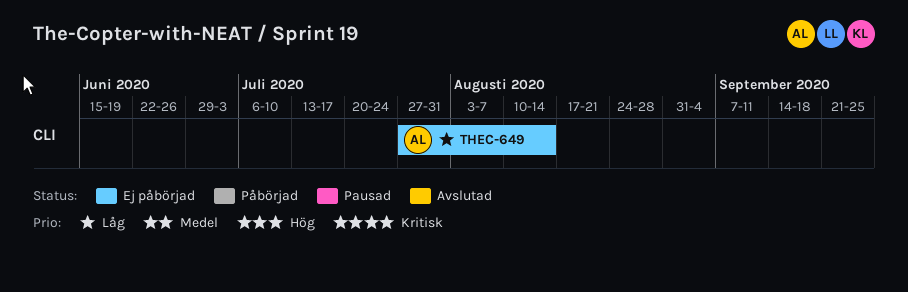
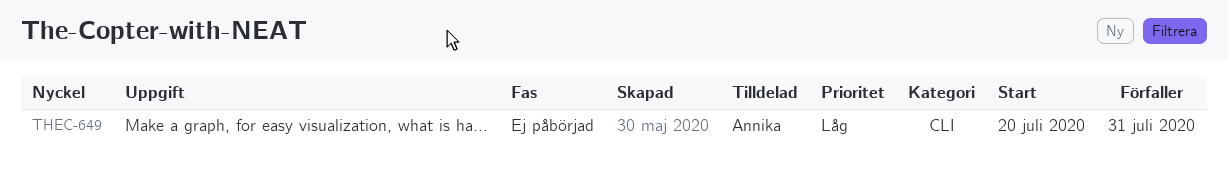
THEC-649, start: Jul 27 -> Jul 20
THEC-649, due: Aug 14 -> Jul 31

